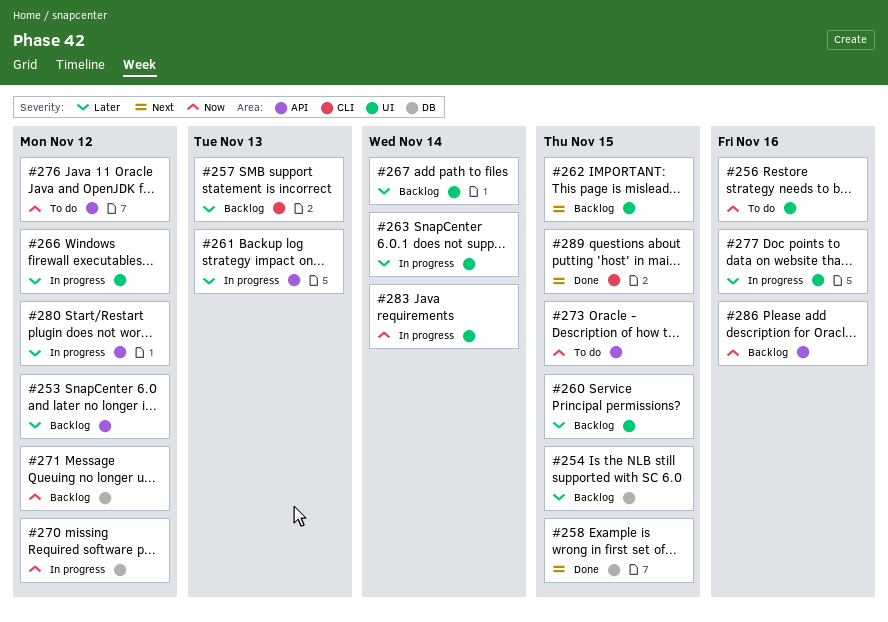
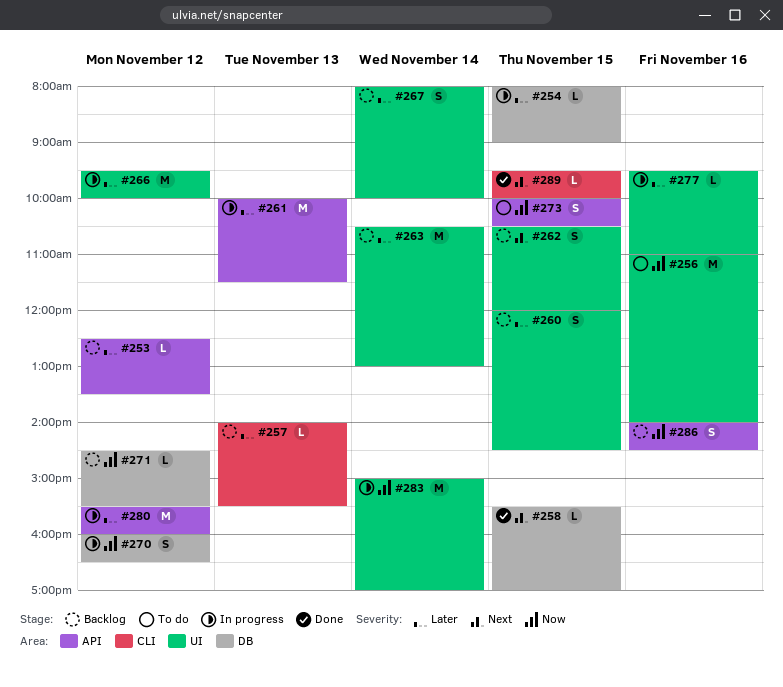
#254, status: Backlog -> In progress
#263, status: In progress -> Backlog
#276: present -> none

